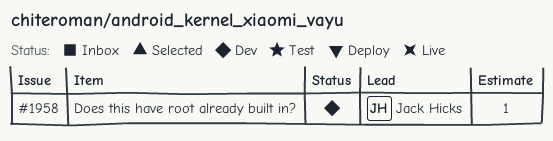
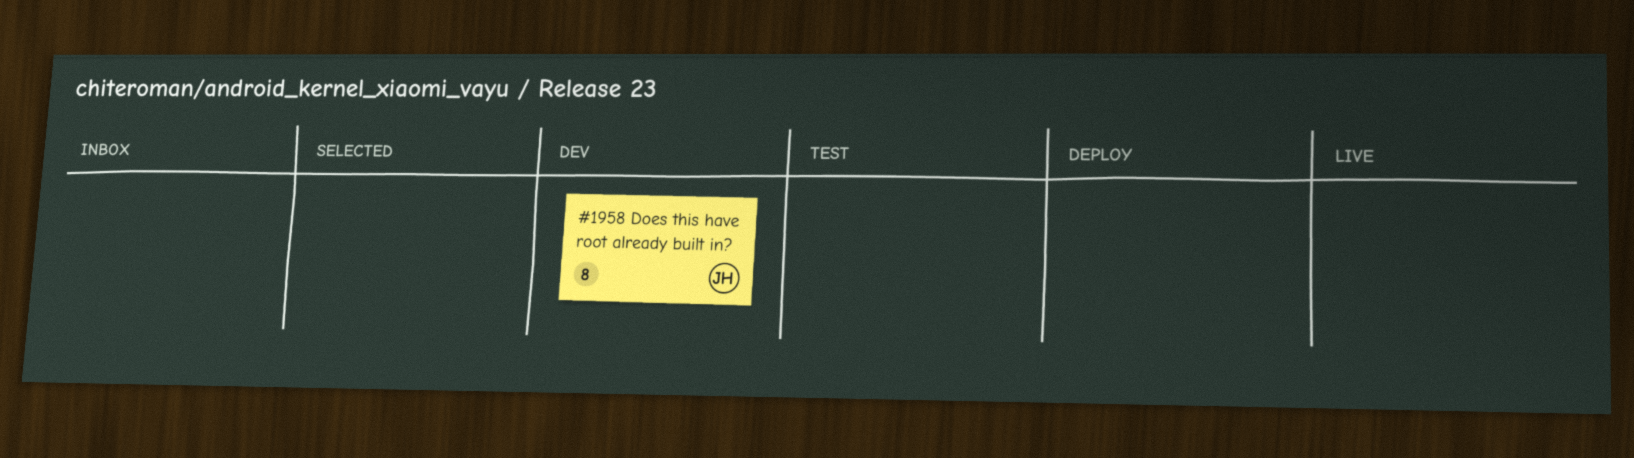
#1958, estimate: 1 -> 8

